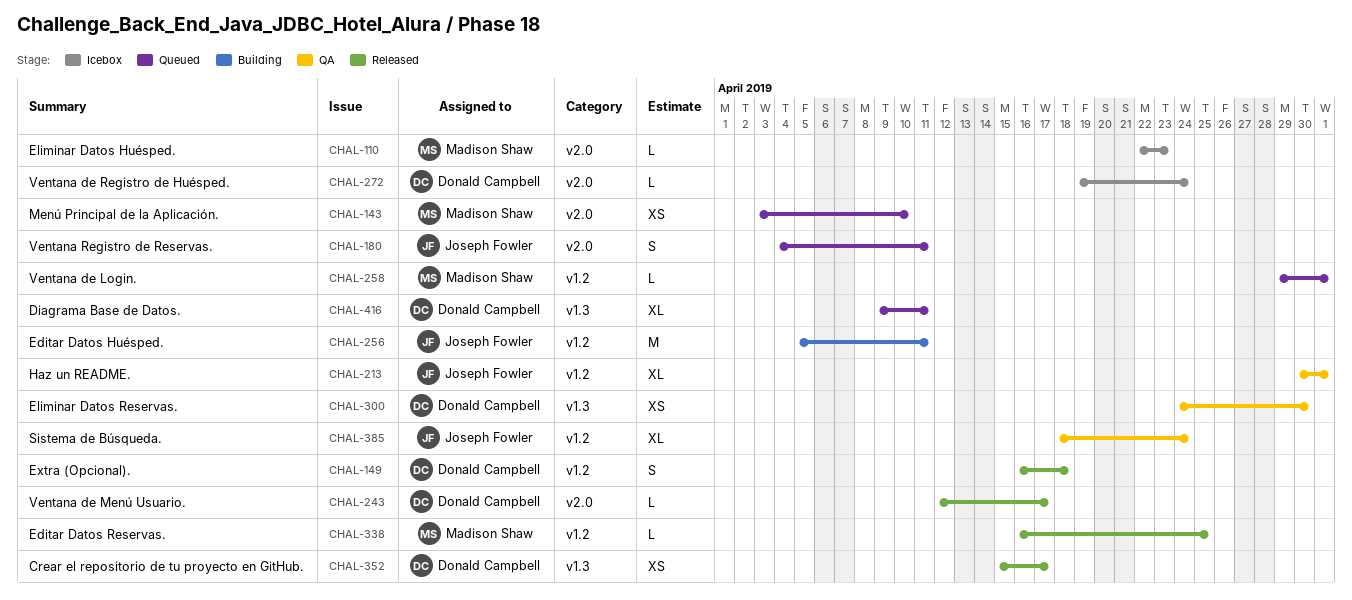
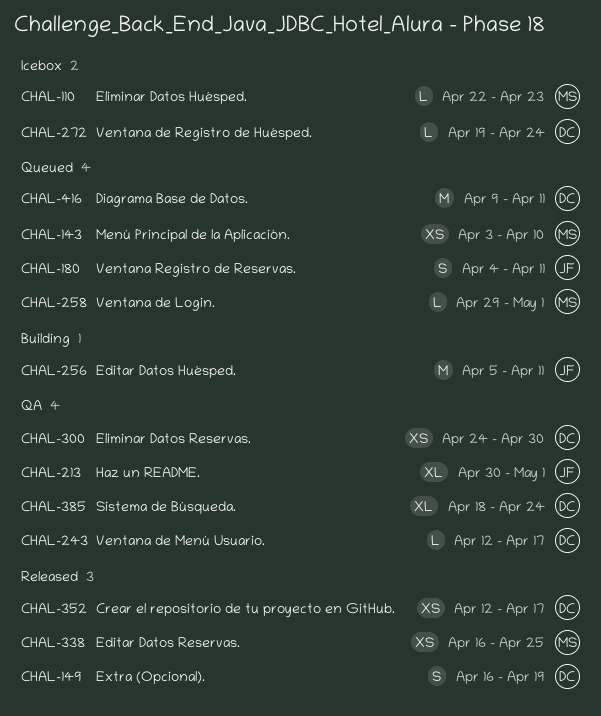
CHAL-149, due: Apr 18 -> Apr 19
CHAL-243, status: Released -> QA
CHAL-338, estimate: L -> XS
CHAL-352, start: Apr 15 -> Apr 12
CHAL-385, owner: Joseph Fowler -> Donald Campbell
CHAL-416, estimate: XL -> M

